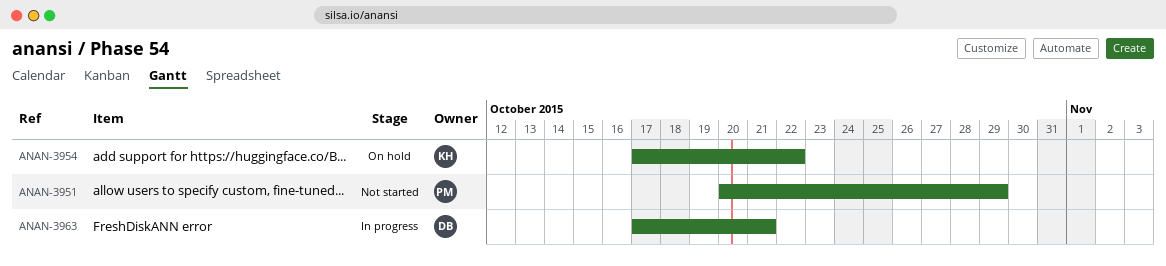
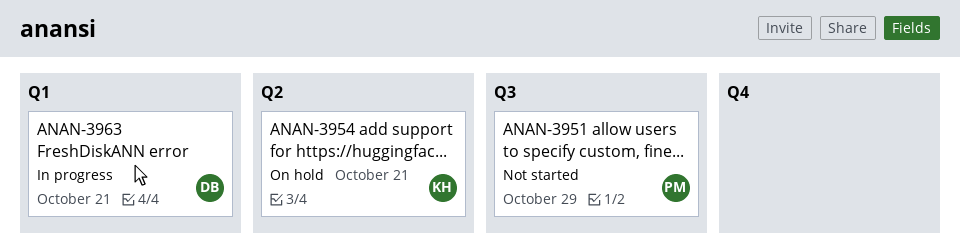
ANAN-3954, due: Oct 22 -> Oct 21

